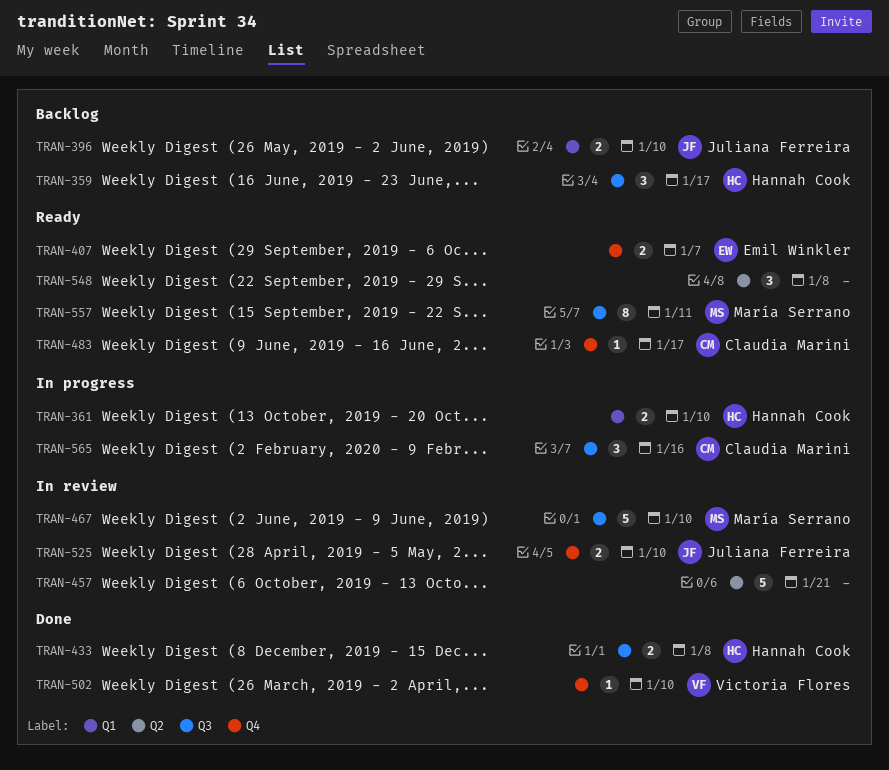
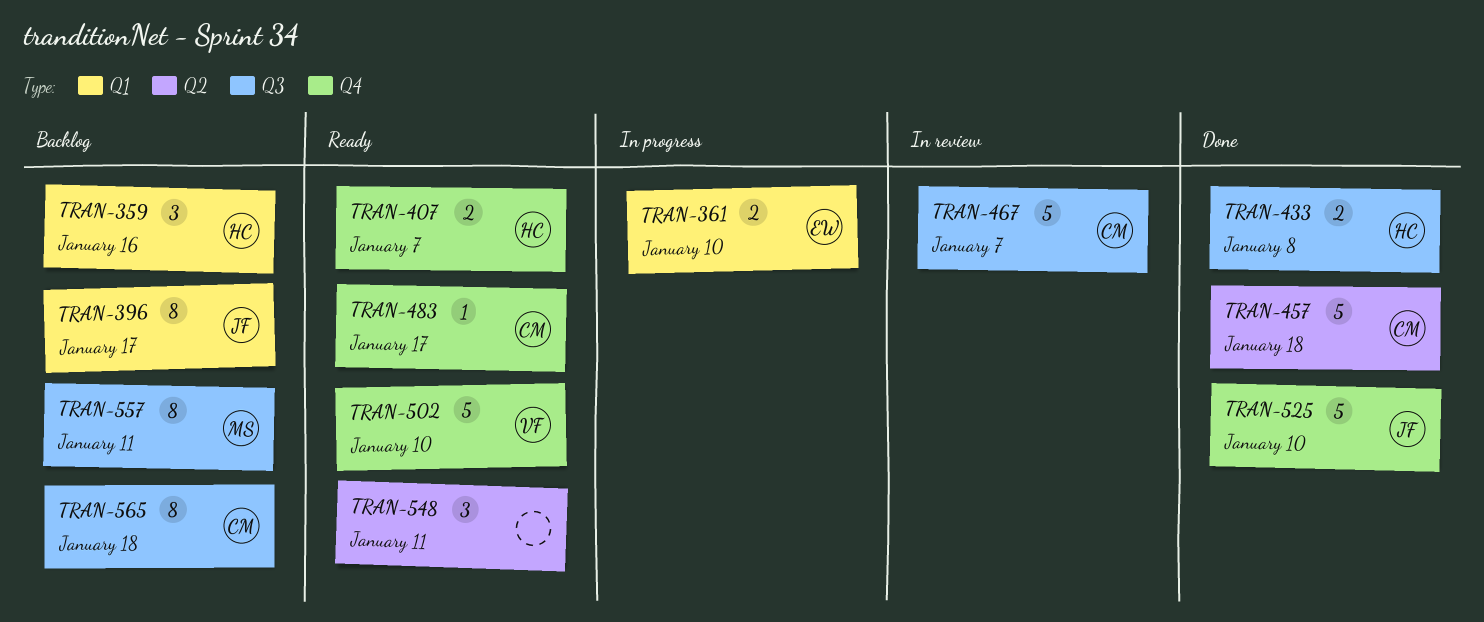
TRAN-359, label: Q3 -> Q1
TRAN-359, due: Jan 17 -> Jan 16
TRAN-361, owner: Hannah Cook -> Emil Winkler
TRAN-396, estimate: 2 -> 8
TRAN-396, due: Jan 10 -> Jan 17
TRAN-407, owner: Emil Winkler -> Hannah Cook
TRAN-457, status: In review -> Done
TRAN-457, owner: none -> Claudia Marini
TRAN-457, due: Jan 21 -> Jan 18
TRAN-467, owner: María Serrano -> Claudia Marini
TRAN-467, due: Jan 10 -> Jan 7
TRAN-502, status: Done -> Ready
TRAN-502, estimate: 1 -> 5
TRAN-525, status: In review -> Done
TRAN-525, estimate: 2 -> 5
TRAN-548, due: Jan 8 -> Jan 11
TRAN-557, status: Ready -> Backlog
TRAN-565, status: In progress -> Backlog
TRAN-565, estimate: 3 -> 8
TRAN-565, due: Jan 16 -> Jan 18

